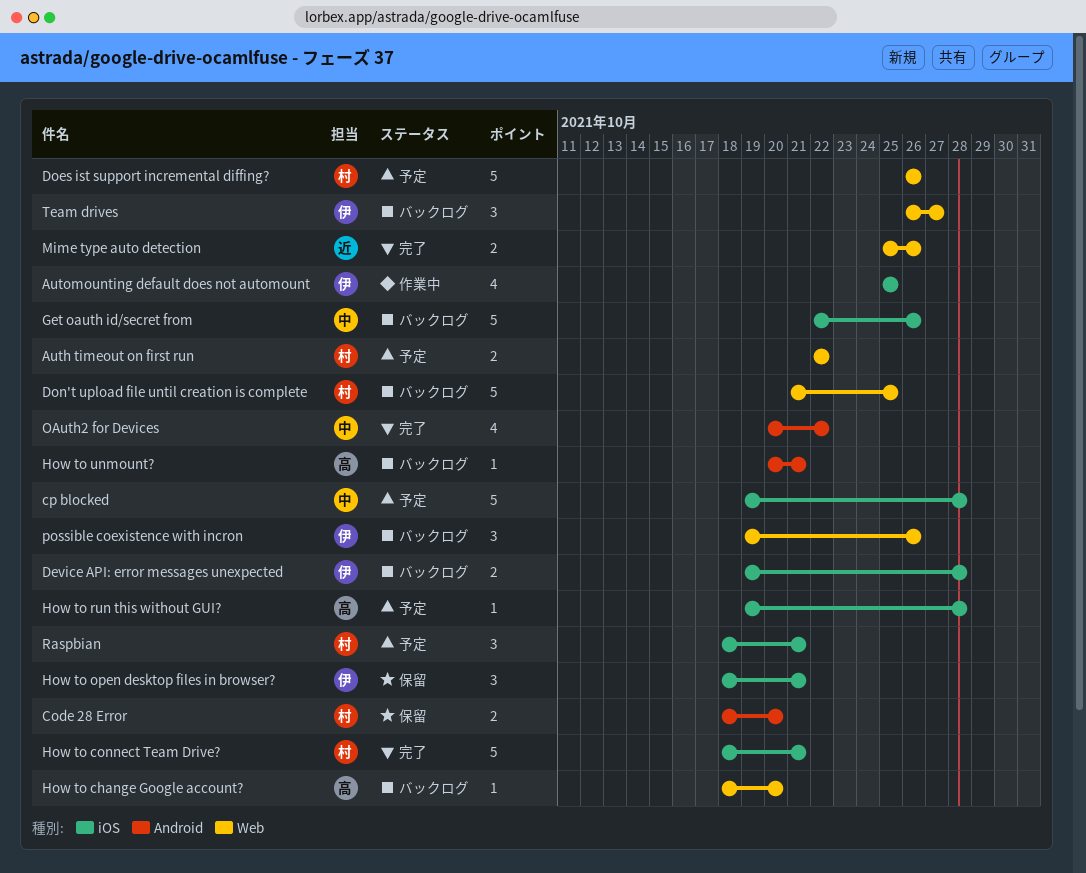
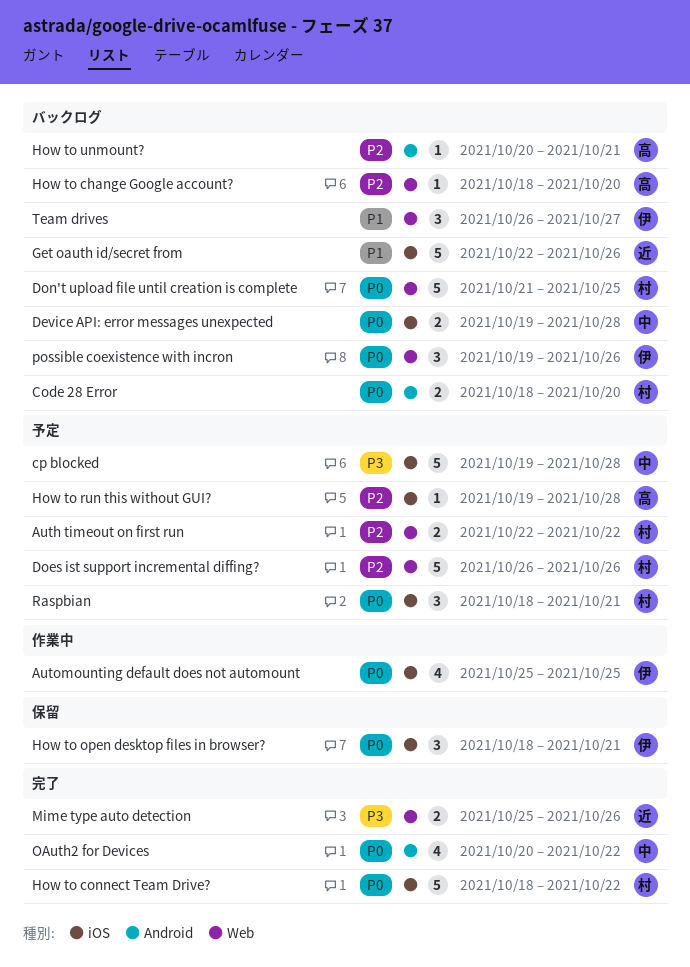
Code 28 Error, status: 保留 -> バックログ
Device API: error messages unexpected, owner: 伊 -> 中
Get oauth id/secret from, owner: 中 -> 近
How to connect Team Drive?, due: Oct 21 -> Oct 22

